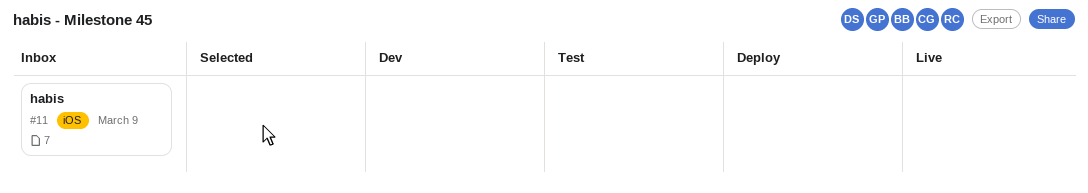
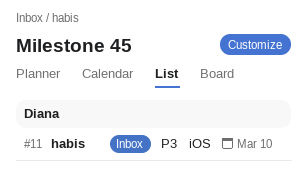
#11, due: Mar 9 -> Mar 10

